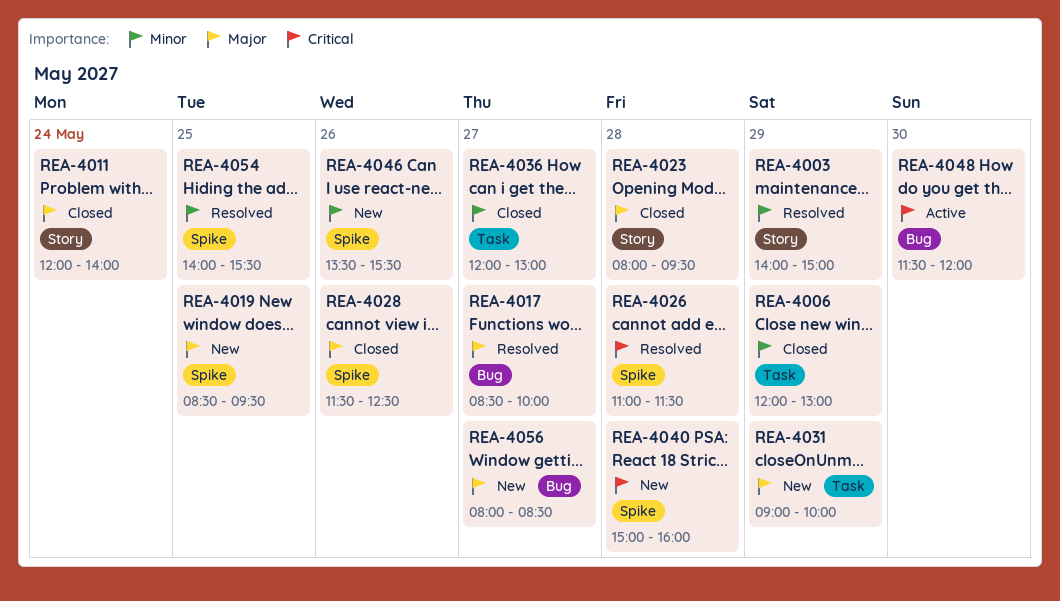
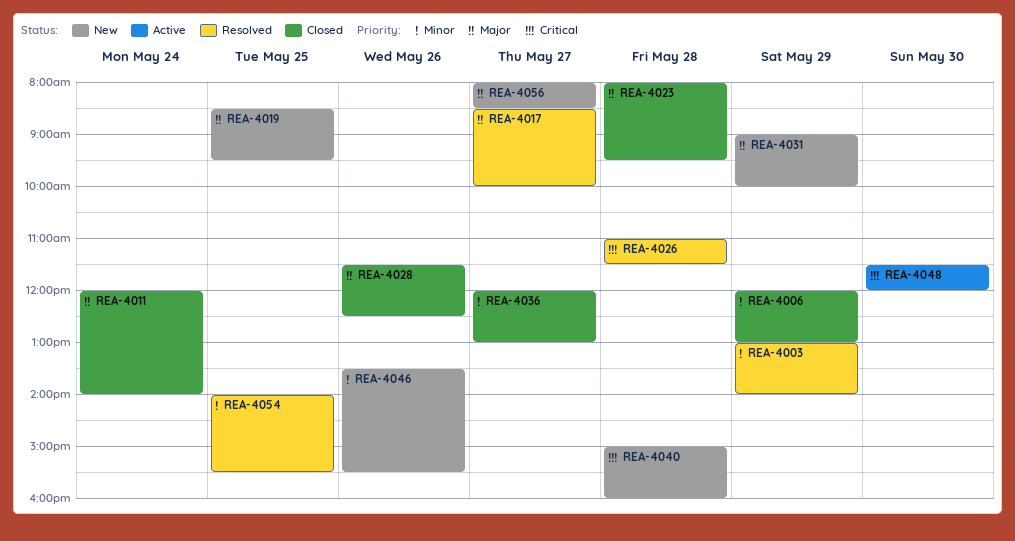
REA-4003, begins: 14:00 -> 13:00
REA-4003, ends: 15:00 -> 14:00

